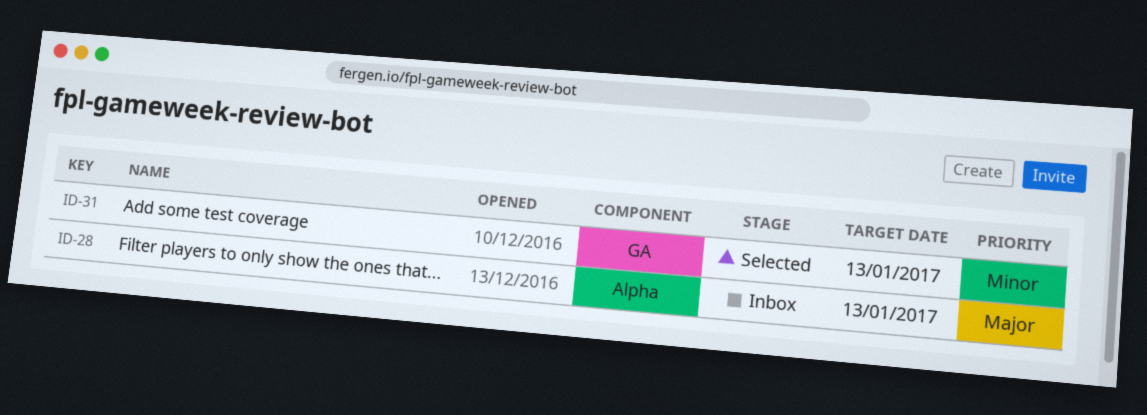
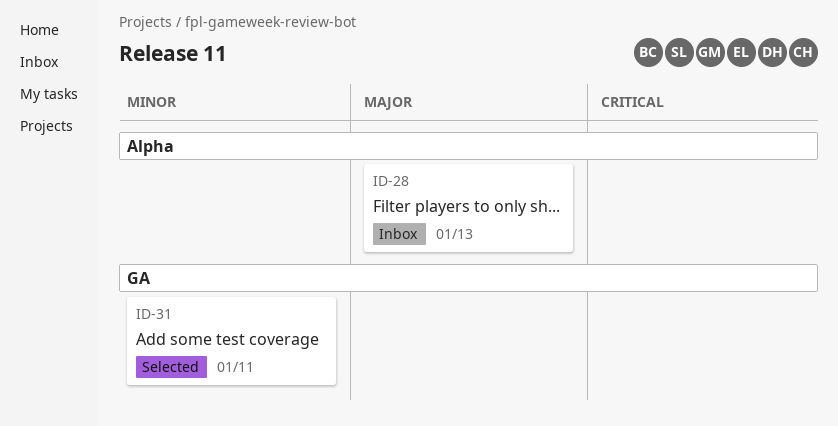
ID-31, due: Jan 13 -> Jan 11

